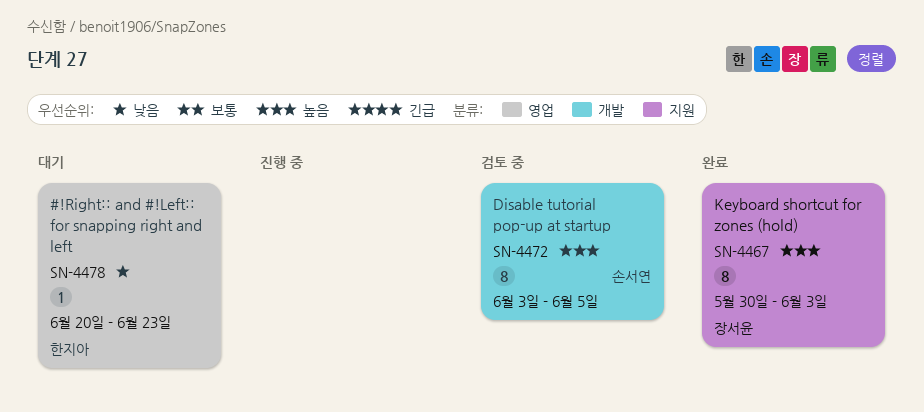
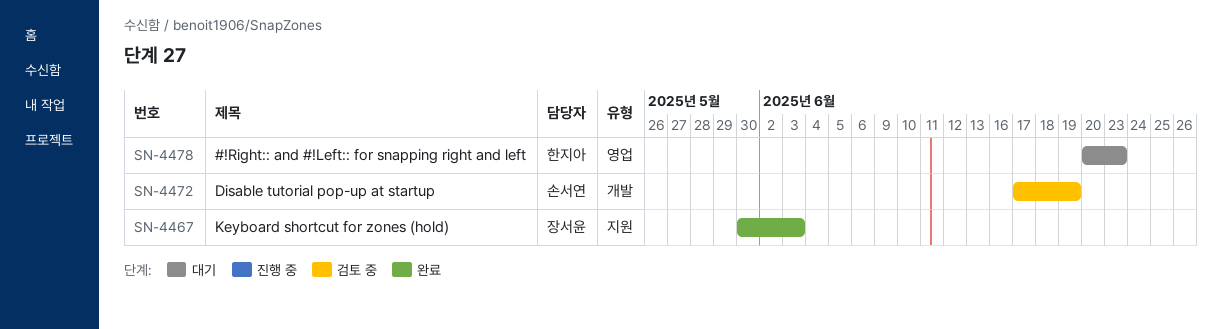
SN-4472, start: Jun 3 -> Jun 17
SN-4472, due: Jun 5 -> Jun 19

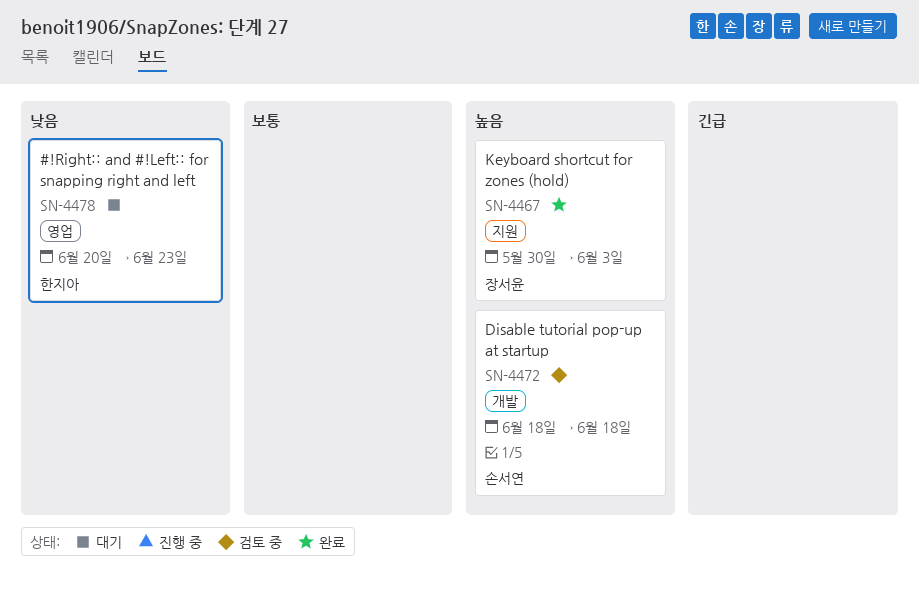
SN-4472, start: Jun 17 -> Jun 18
SN-4472, due: Jun 19 -> Jun 18

